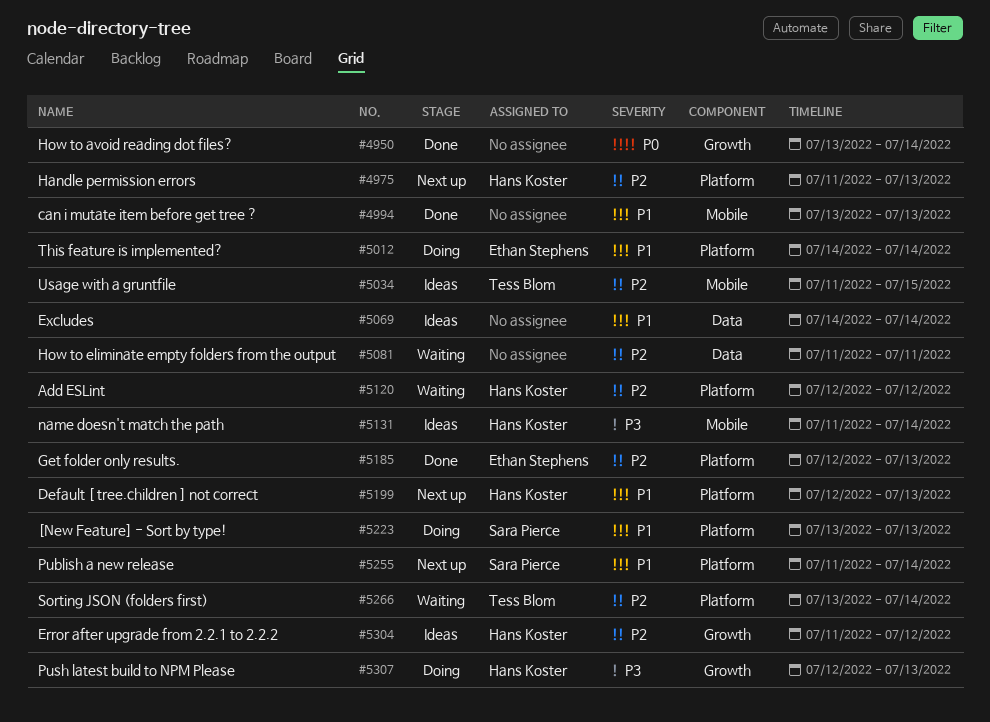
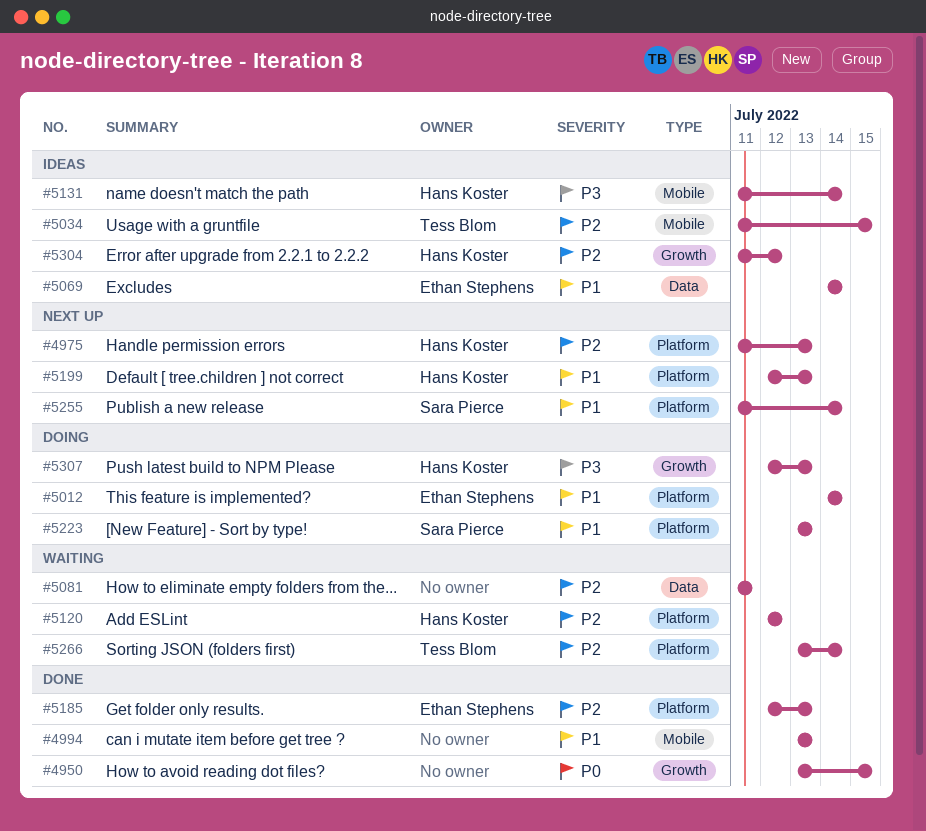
#4950, due: Jul 14 -> Jul 15
#5069, owner: none -> Ethan Stephens

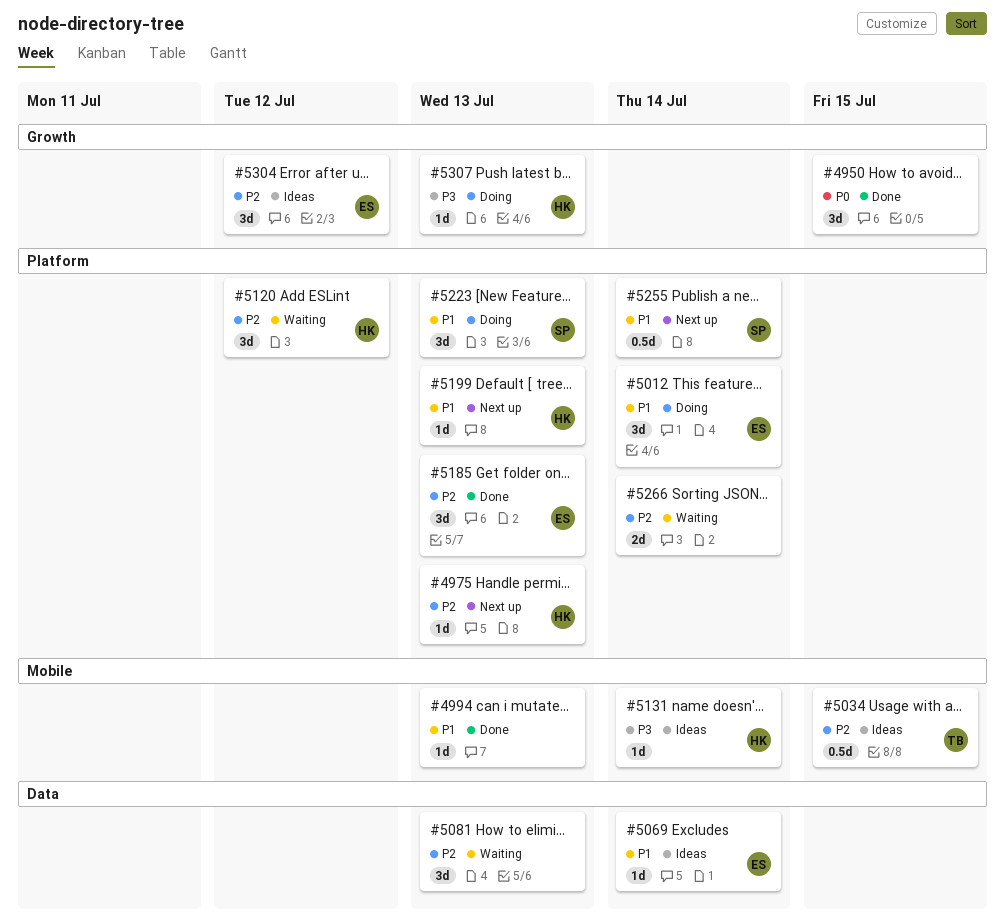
#5081, due: Jul 11 -> Jul 13
#5266, owner: Tess Blom -> none
#5304, owner: Hans Koster -> Ethan Stephens

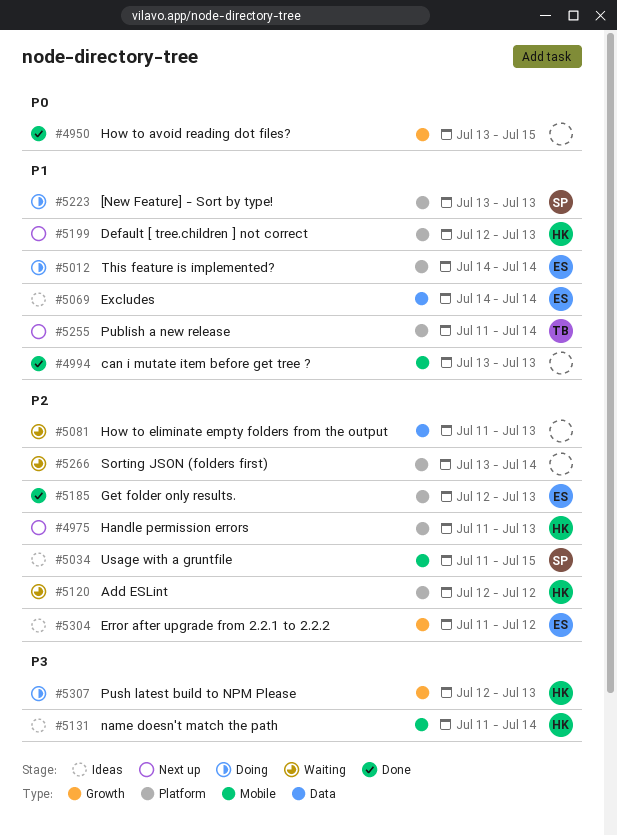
#5034, owner: TB -> SP
#5255, owner: SP -> TB

